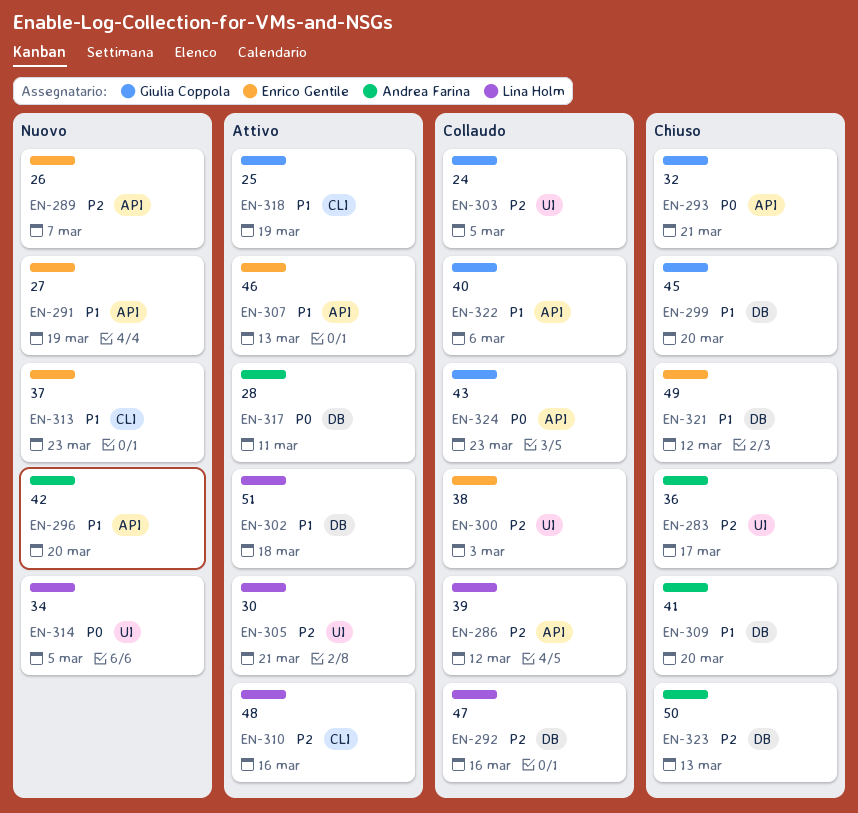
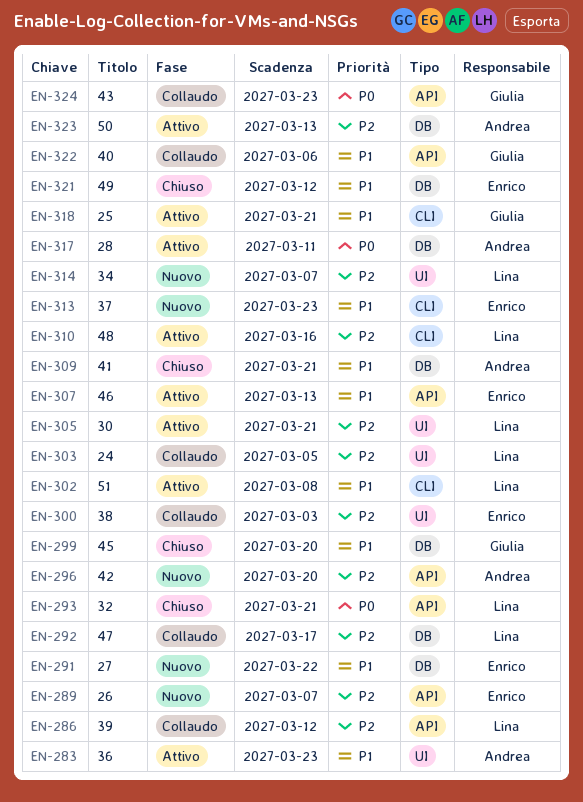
EN-283, status: Chiuso -> Attivo
EN-283, priority: P2 -> P1
EN-283, due: Mar 17 -> Mar 23
EN-291, label: API -> DB
EN-291, due: Mar 19 -> Mar 22
EN-292, due: Mar 16 -> Mar 17
EN-293, owner: Giulia Coppola -> Lina Holm
EN-296, priority: P1 -> P2
EN-302, label: DB -> CLI
EN-302, due: Mar 18 -> Mar 8
EN-303, owner: Giulia Coppola -> Lina Holm
EN-309, due: Mar 20 -> Mar 21
EN-314, priority: P0 -> P2
EN-314, due: Mar 5 -> Mar 7
EN-318, due: Mar 19 -> Mar 21
EN-323, status: Chiuso -> Attivo

